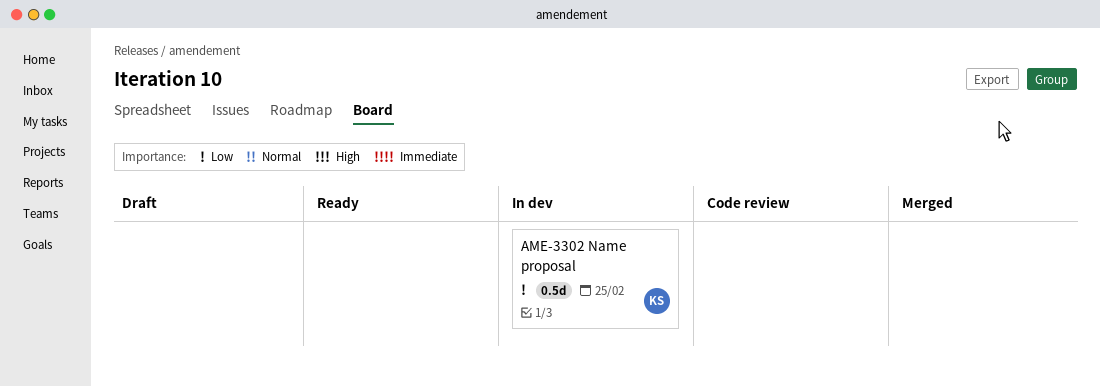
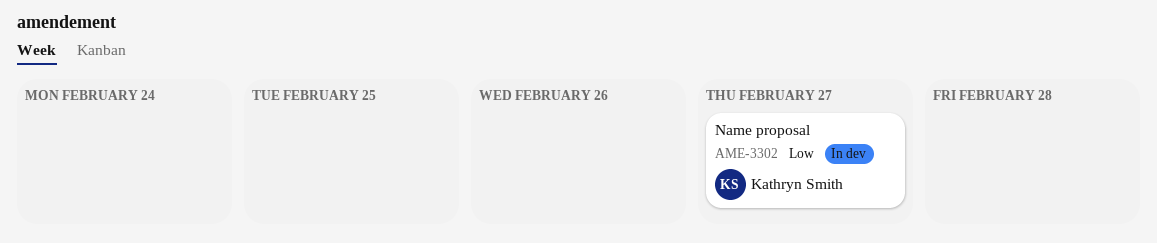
AME-3302, day: Feb 25 -> Feb 27

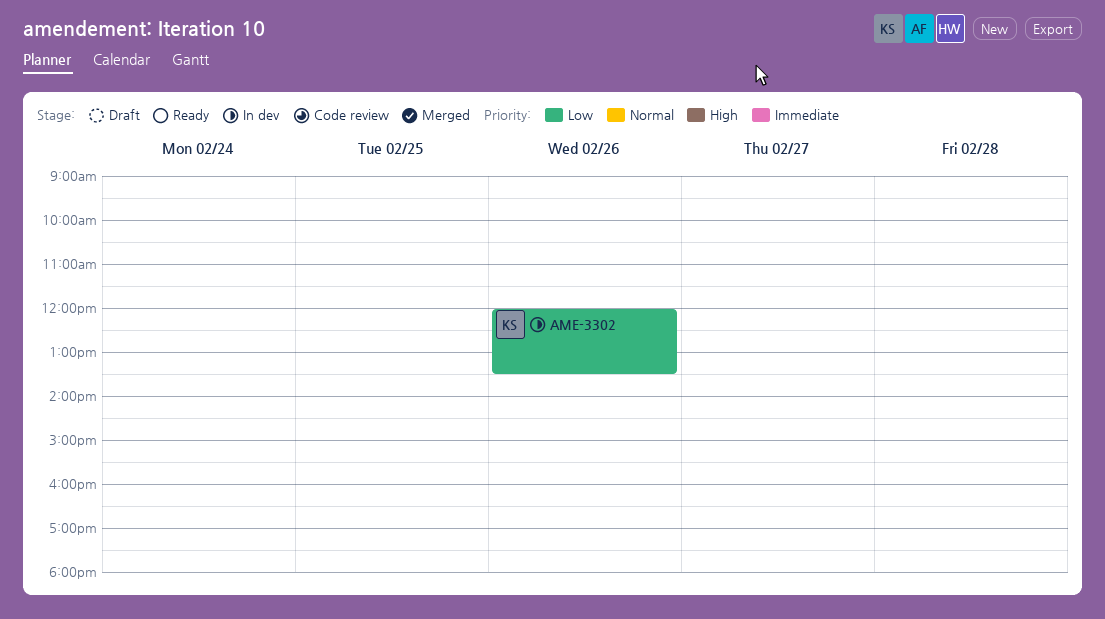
AME-3302, day: Feb 27 -> Feb 26

